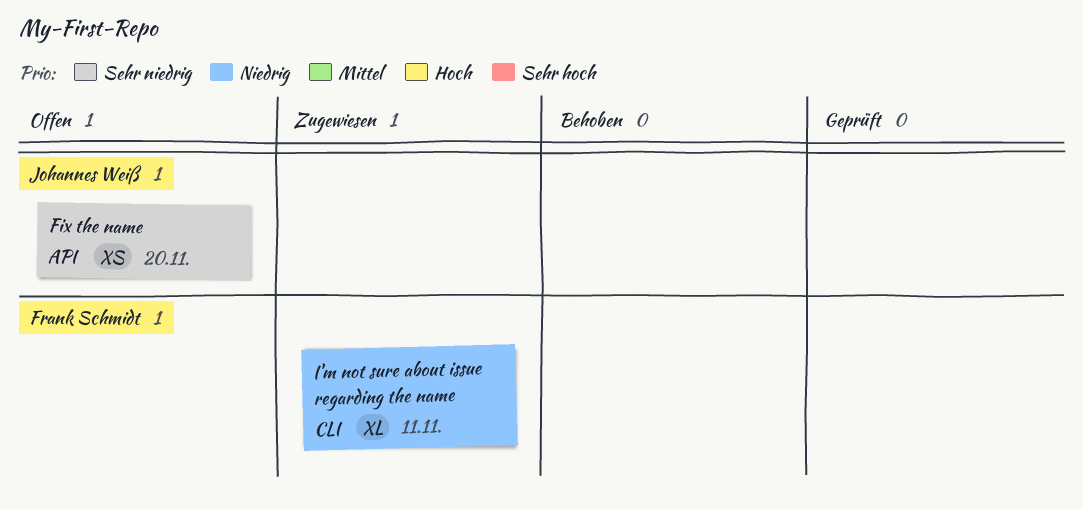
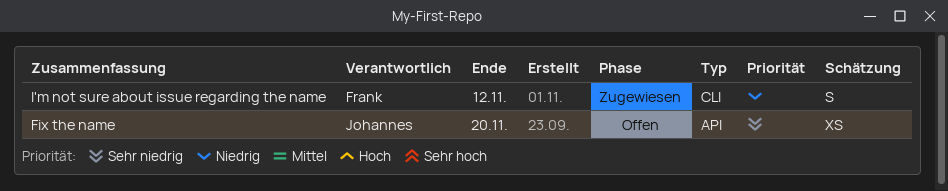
I'm not sure about issue regarding the name, estimate: XL -> S
I'm not sure about issue regarding the name, due: Nov 11 -> Nov 12

